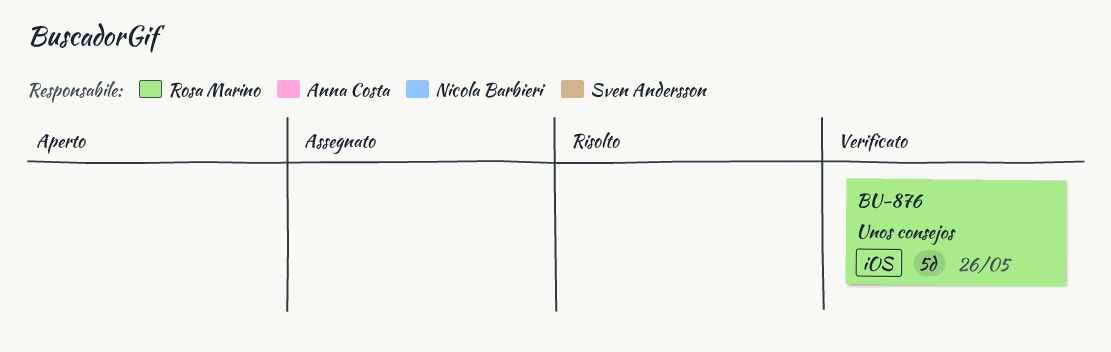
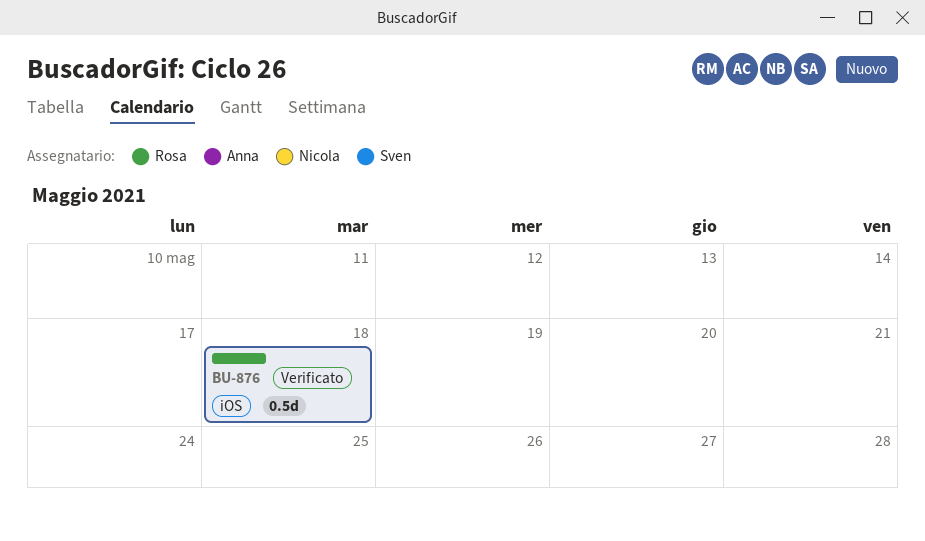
BU-876, estimate: 5d -> 0.5d
BU-876, due: May 26 -> May 18

